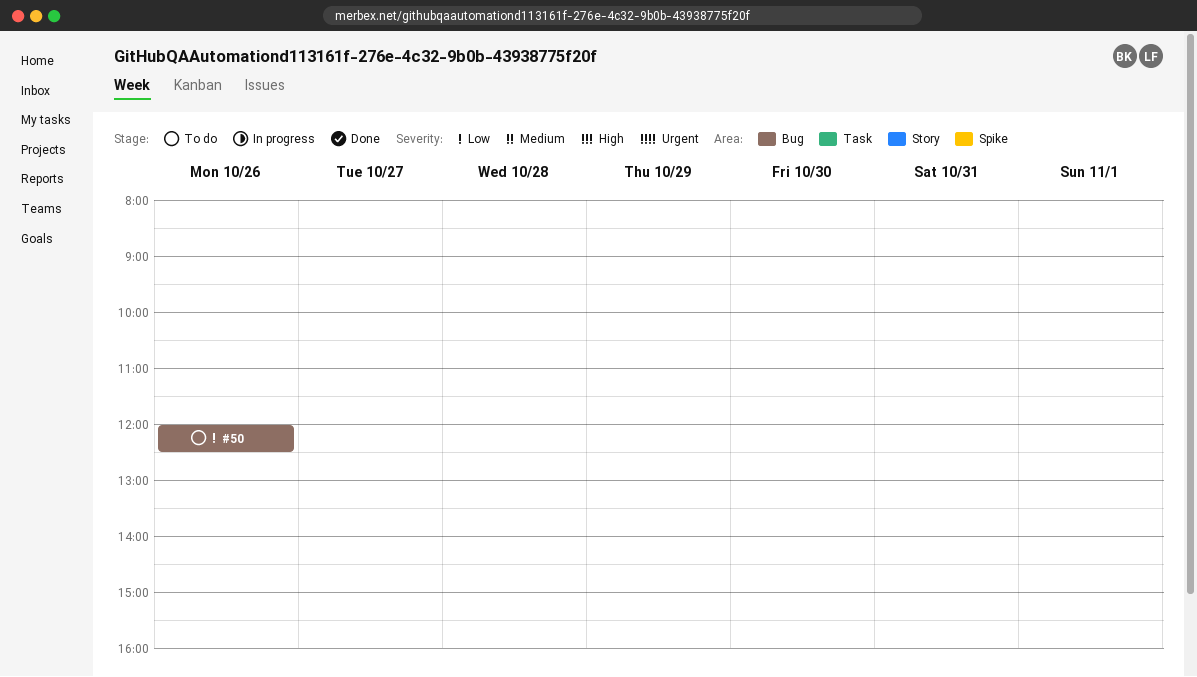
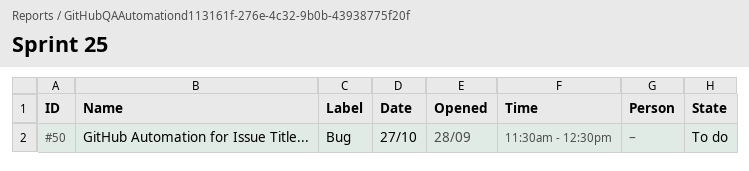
#50, day: Oct 26 -> Oct 27
#50, begins: 12:00 -> 11:30

